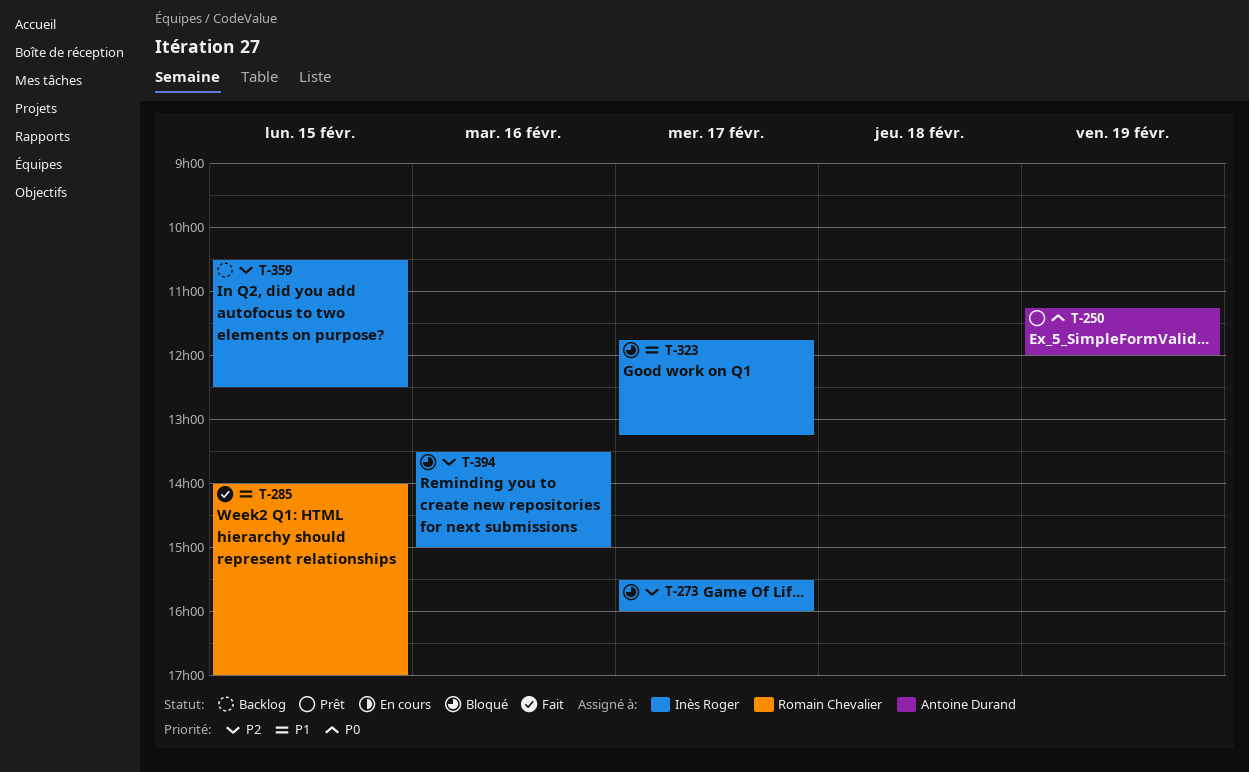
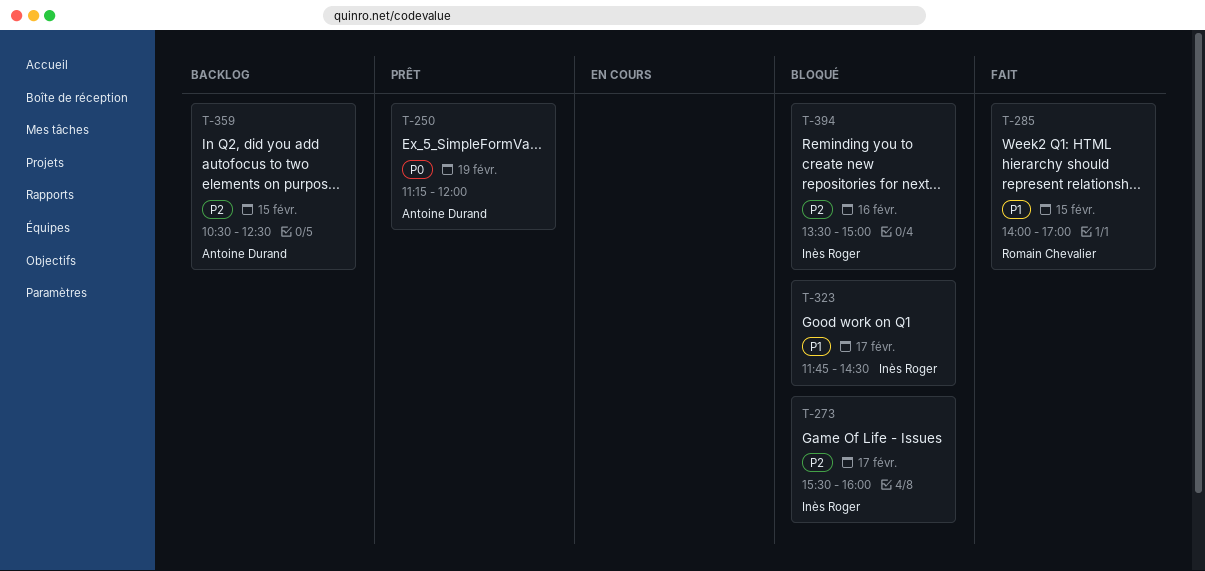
T-323, ends: 13:15 -> 14:30
T-359, owner: Inès Roger -> Antoine Durand

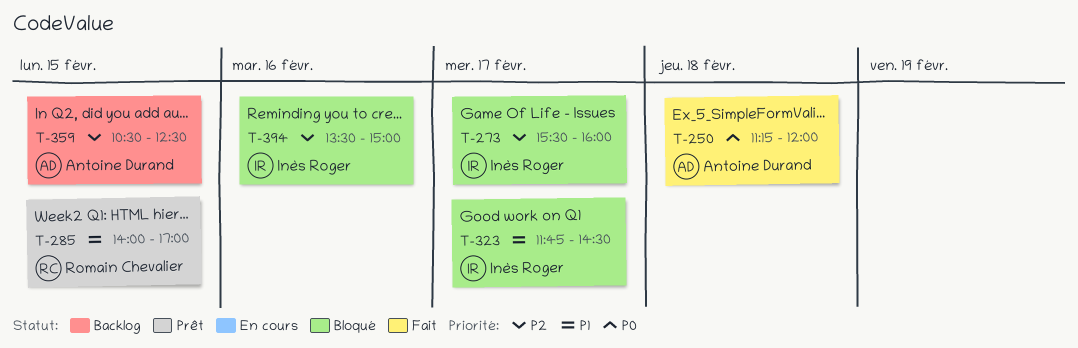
T-250, status: Prêt -> Fait
T-250, day: Feb 19 -> Feb 18
T-285, status: Fait -> Prêt

